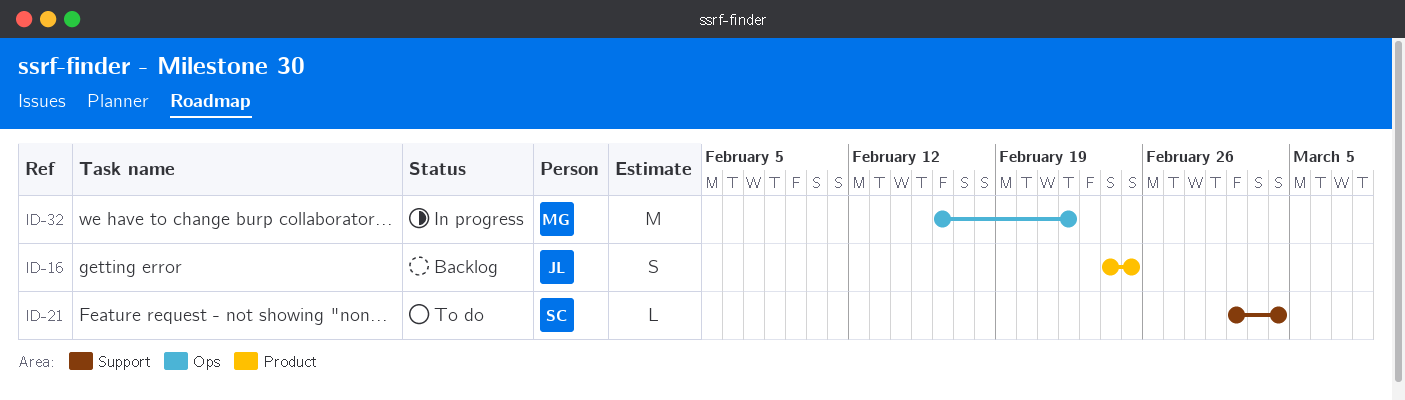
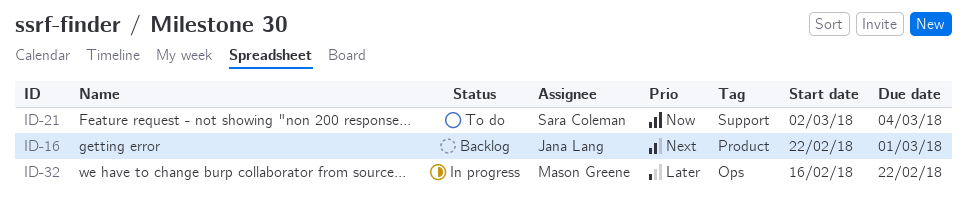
ID-16, start: Feb 24 -> Feb 22
ID-16, due: Feb 25 -> Mar 1

